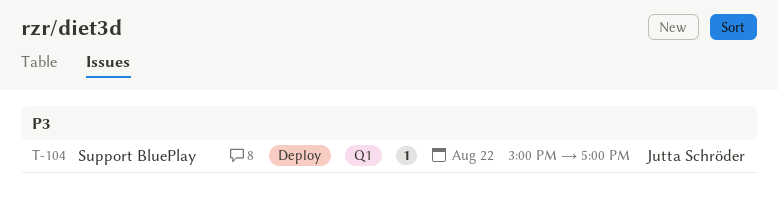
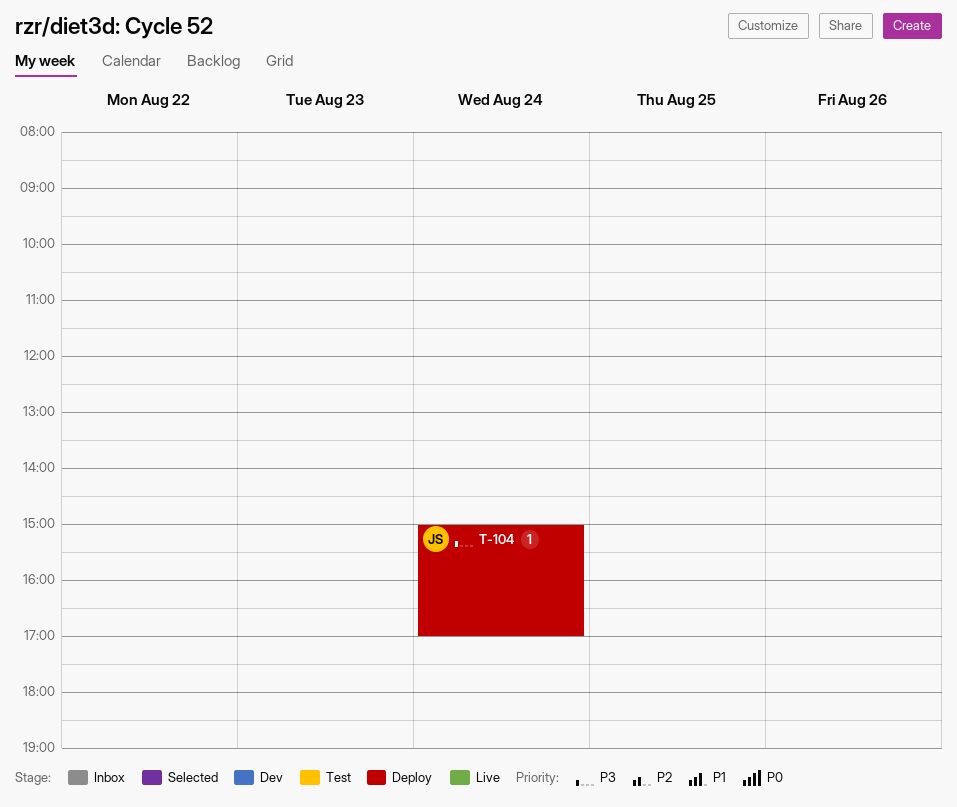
T-104, day: Aug 22 -> Aug 24

